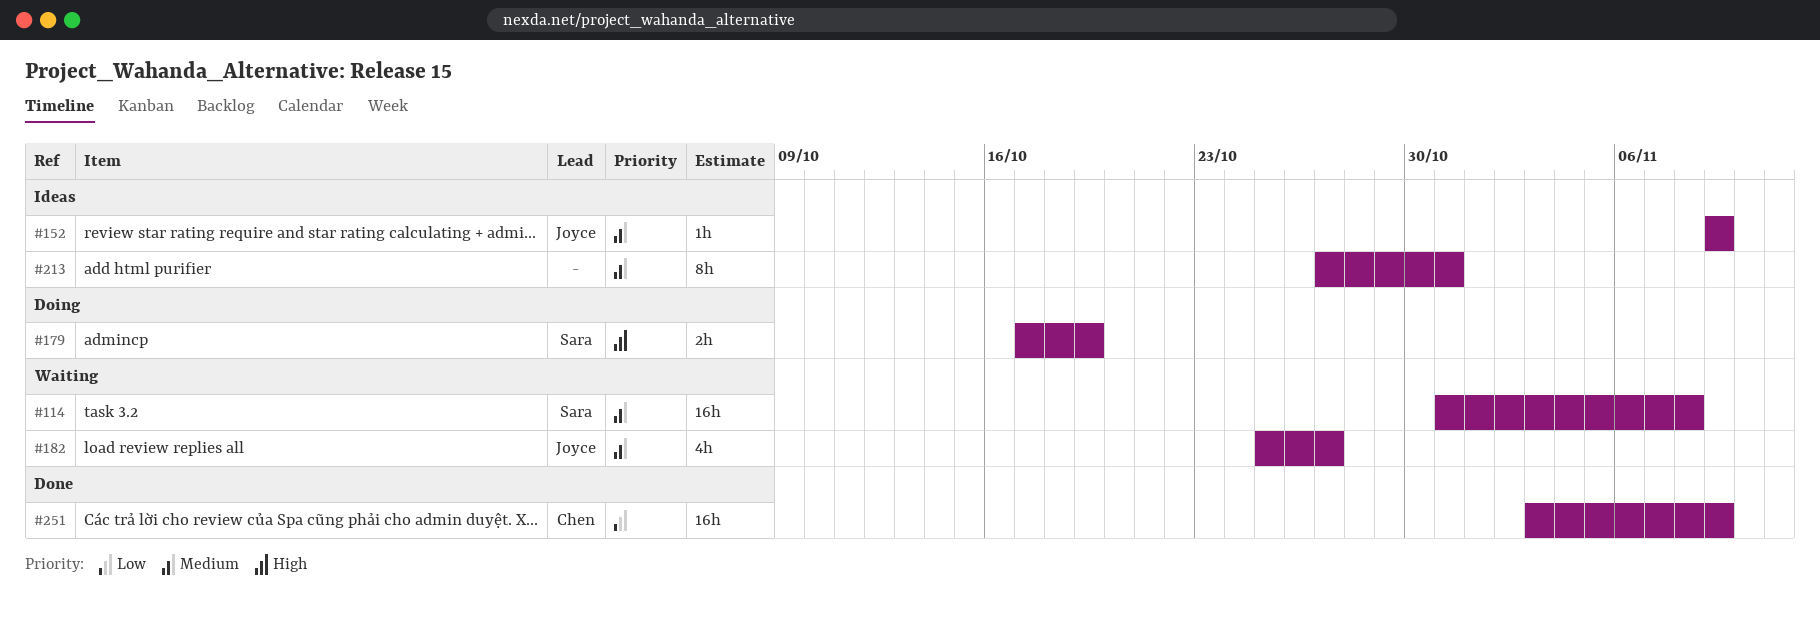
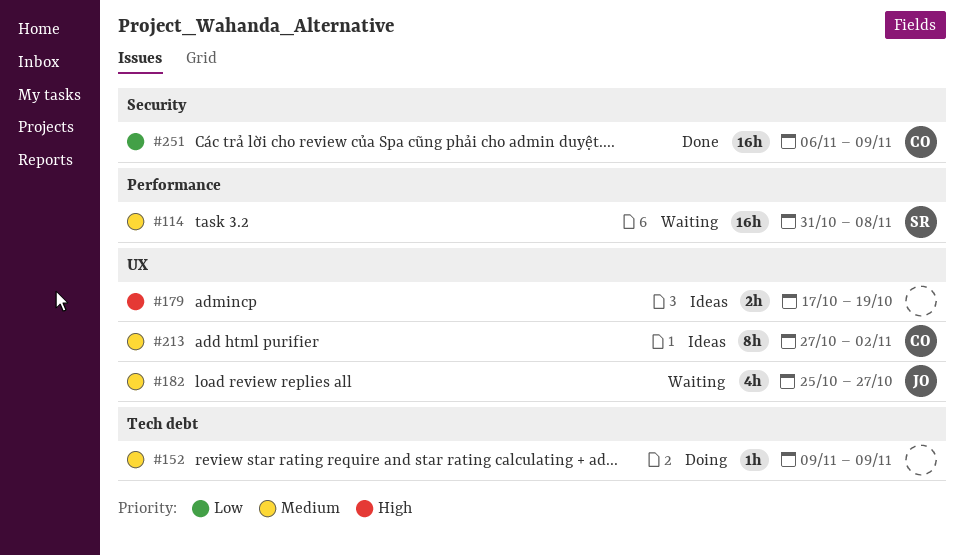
#152, status: Ideas -> Doing
#152, owner: Joyce -> none
#179, status: Doing -> Ideas
#179, owner: Sara -> none
#213, owner: none -> Chen
#213, due: Oct 31 -> Nov 2
#251, start: Nov 3 -> Nov 6

